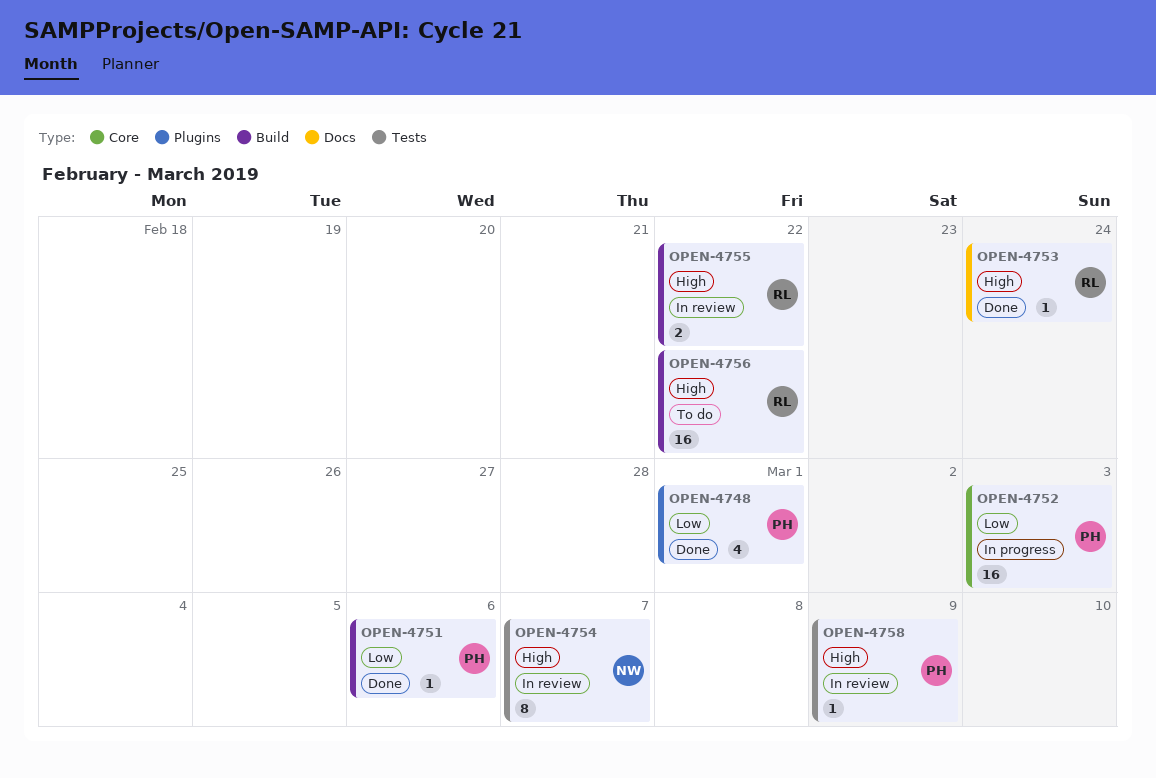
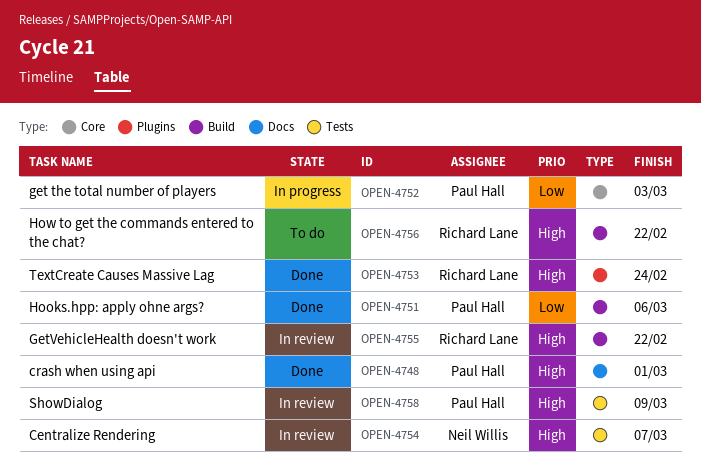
OPEN-4748, priority: Low -> High
OPEN-4748, label: Plugins -> Docs
OPEN-4753, label: Docs -> Plugins

